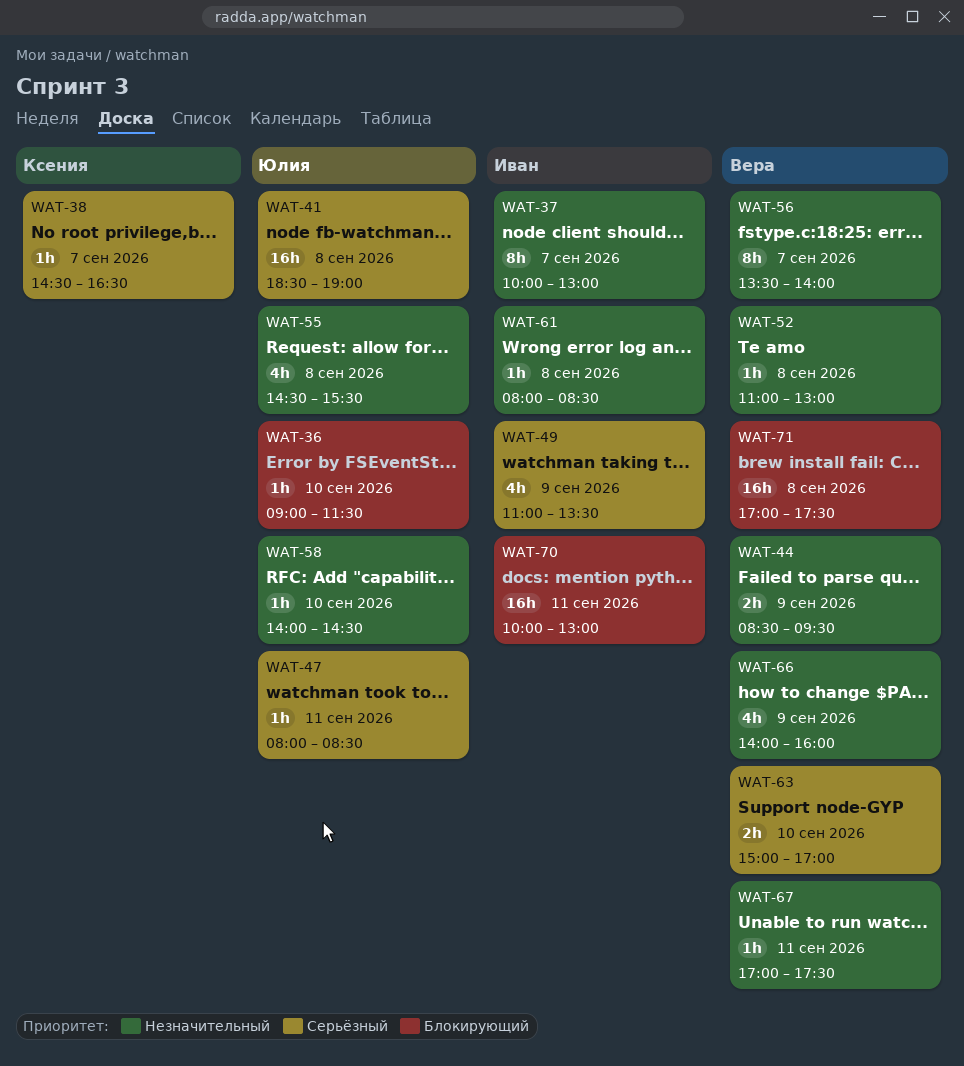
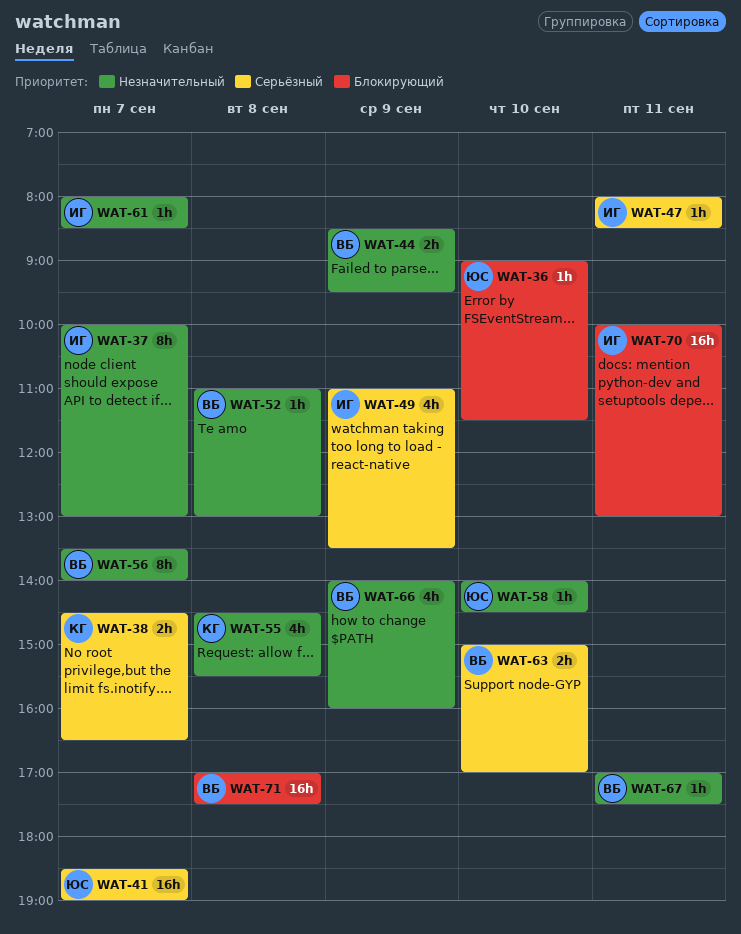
WAT-38, estimate: 1h -> 2h
WAT-41, day: Sep 8 -> Sep 7
WAT-47, owner: Юлия -> Иван
WAT-55, owner: Юлия -> Ксения
WAT-61, day: Sep 8 -> Sep 7

